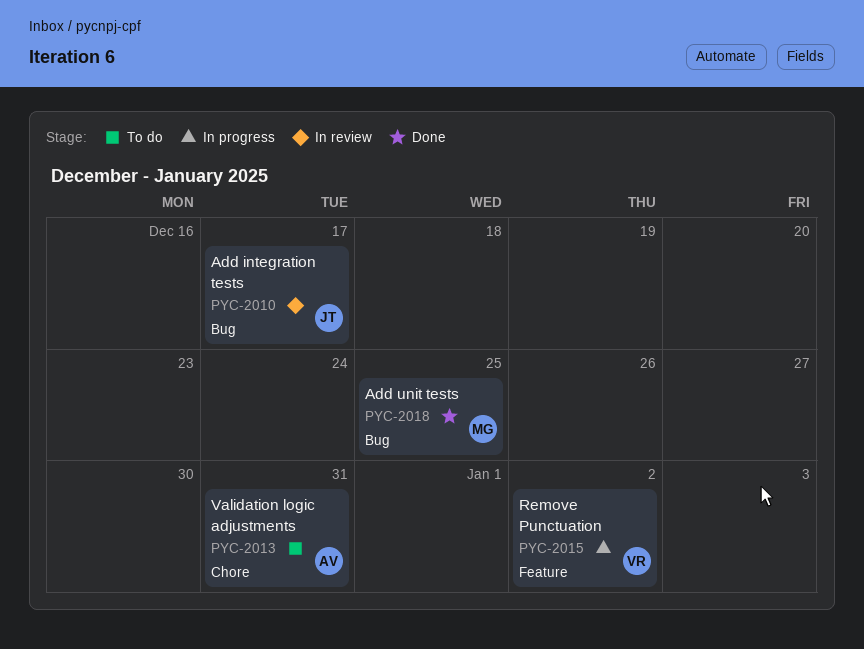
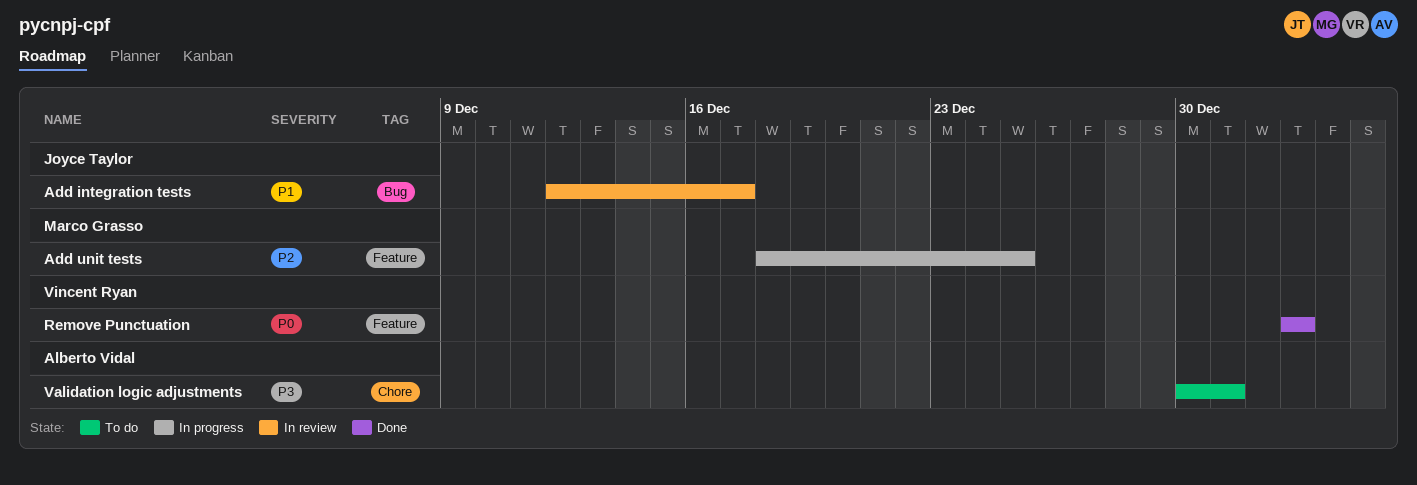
Add unit tests, status: Done -> In progress
Add unit tests, label: Bug -> Feature
Remove Punctuation, status: In progress -> Done

